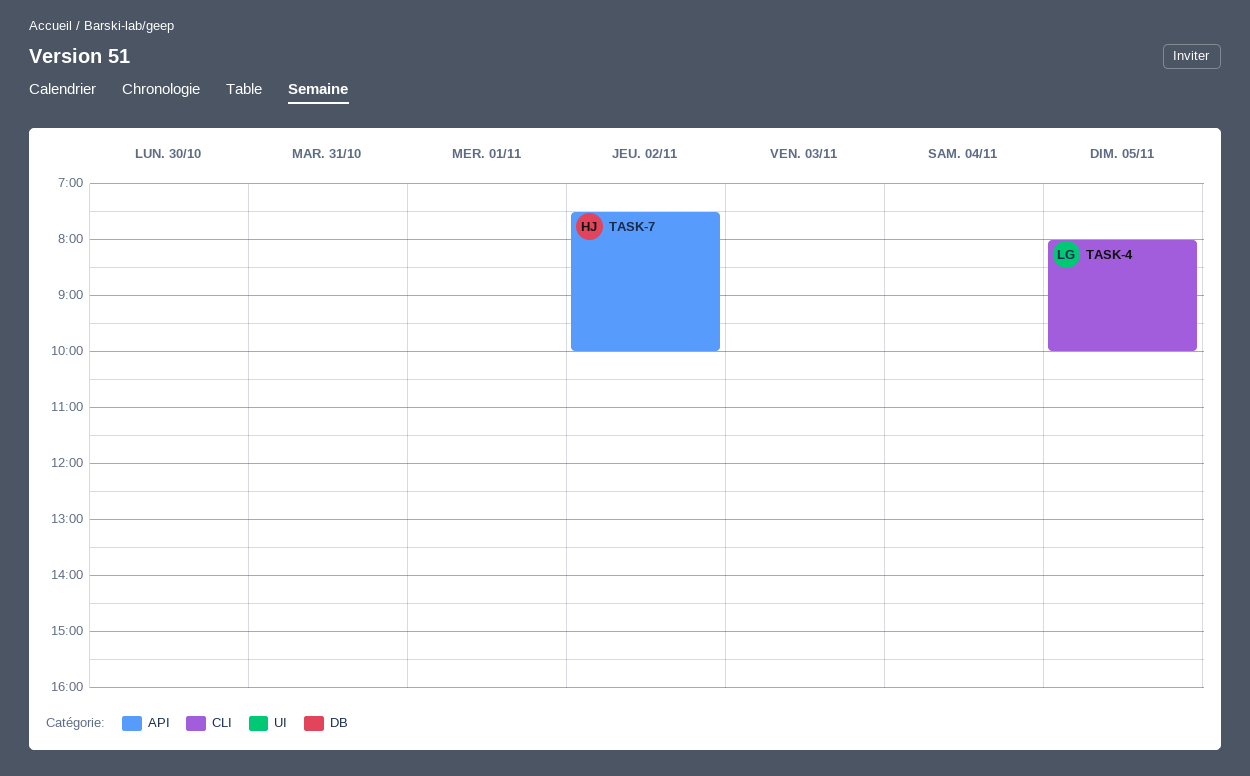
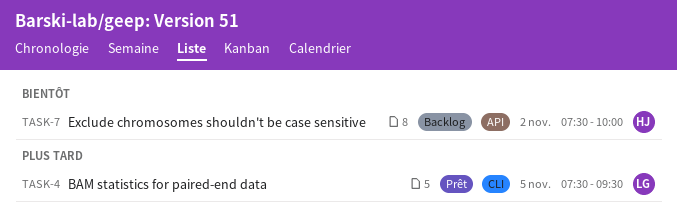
TASK-4, begins: 08:00 -> 07:30
TASK-4, ends: 10:00 -> 09:30

